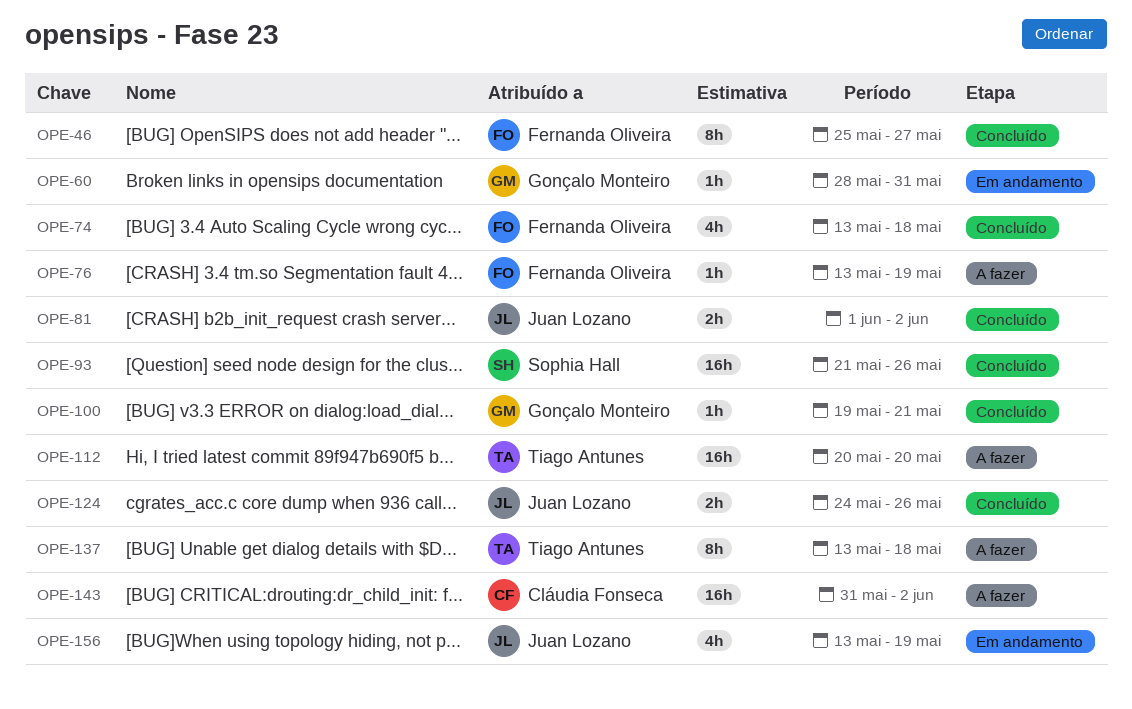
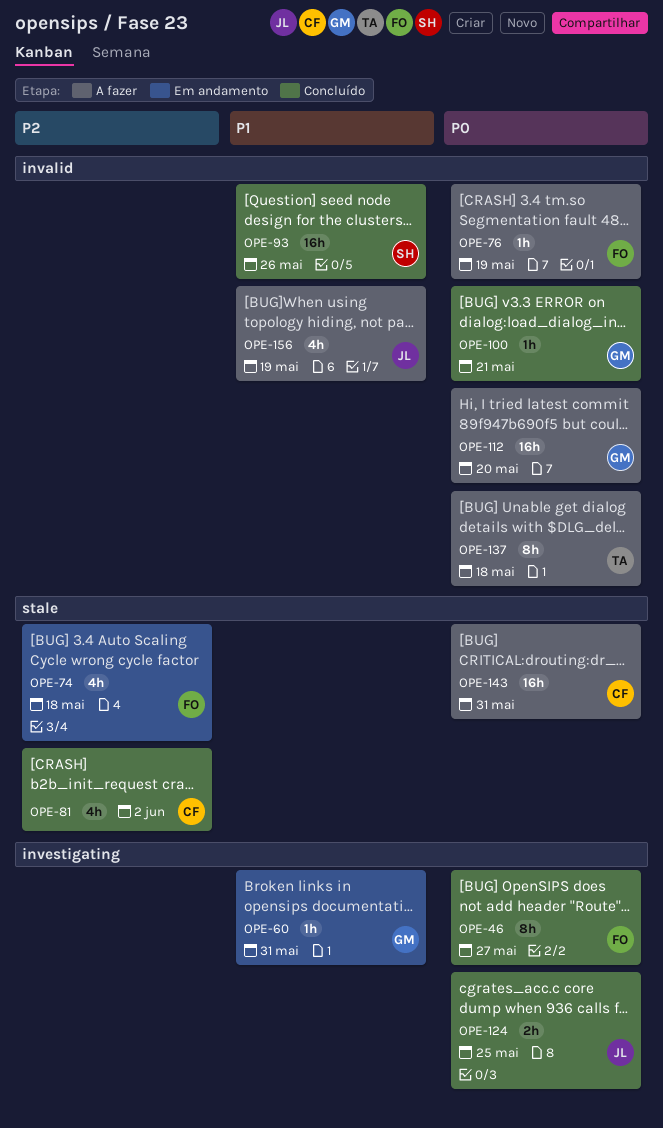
OPE-74, status: Concluído -> Em andamento
OPE-81, owner: Juan Lozano -> Cláudia Fonseca
OPE-81, estimate: 2h -> 4h
OPE-112, owner: Tiago Antunes -> Gonçalo Monteiro
OPE-124, due: May 26 -> May 25
OPE-143, due: Jun 2 -> May 31
OPE-156, status: Em andamento -> A fazer

